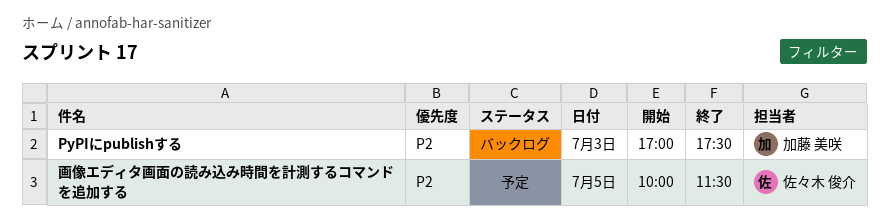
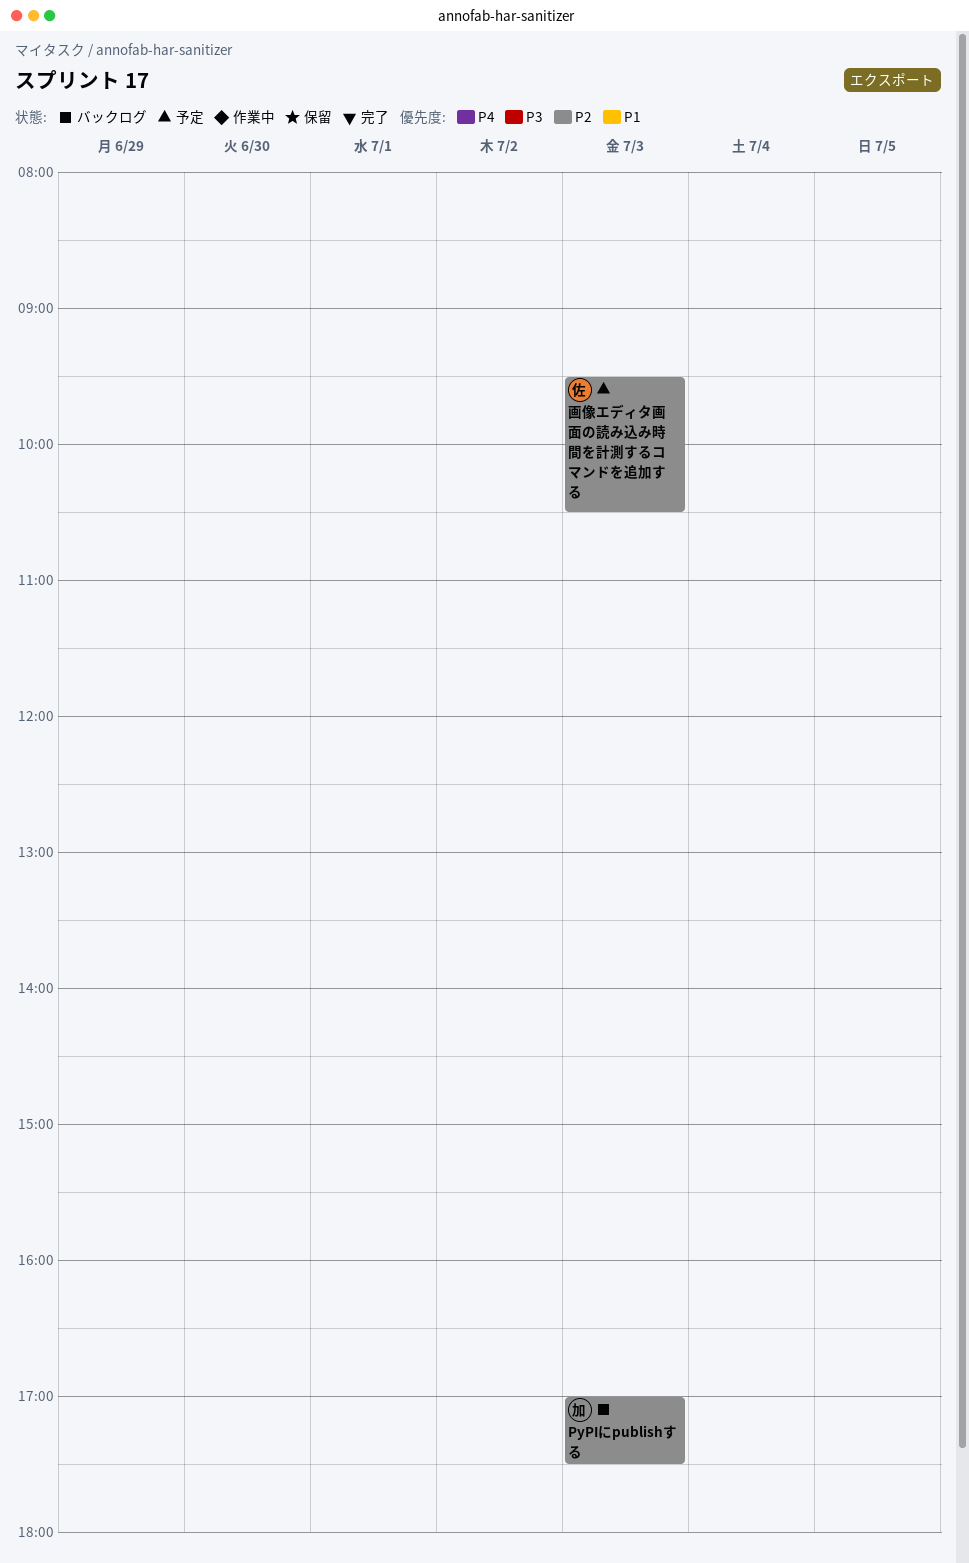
画像エディタ画面の読み込み時間を計測するコマンドを追加する, day: Jul 5 -> Jul 3
画像エディタ画面の読み込み時間を計測するコマンドを追加する, begins: 10:00 -> 09:30
画像エディタ画面の読み込み時間を計測するコマンドを追加する, ends: 11:30 -> 10:30

